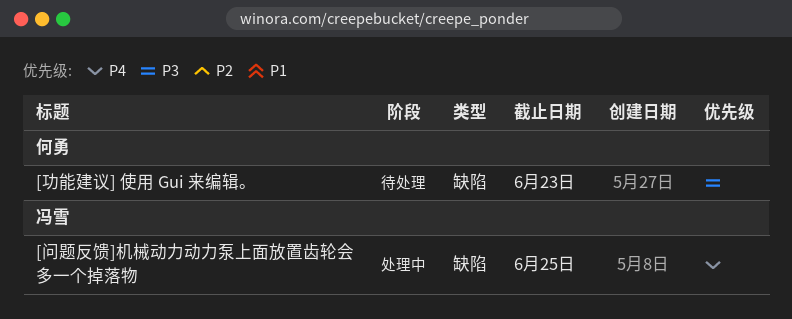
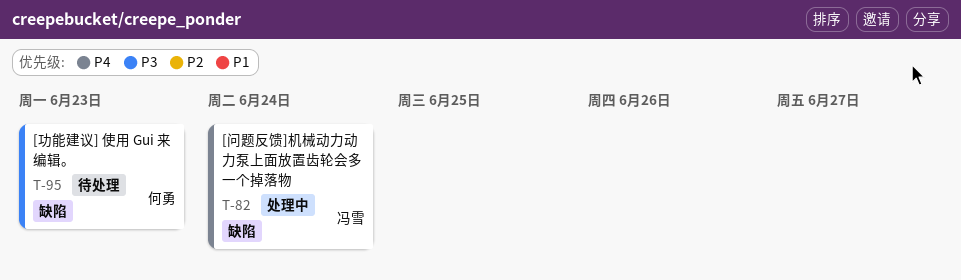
[问题反馈]机械动力动力泵上面放置齿轮会多一个掉落物, due: Jun 25 -> Jun 24

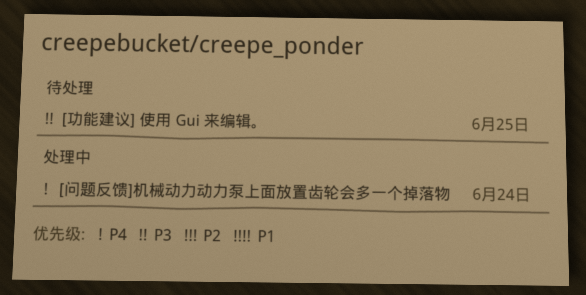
[功能建议] 使用 Gui 来编辑。, due: Jun 23 -> Jun 25

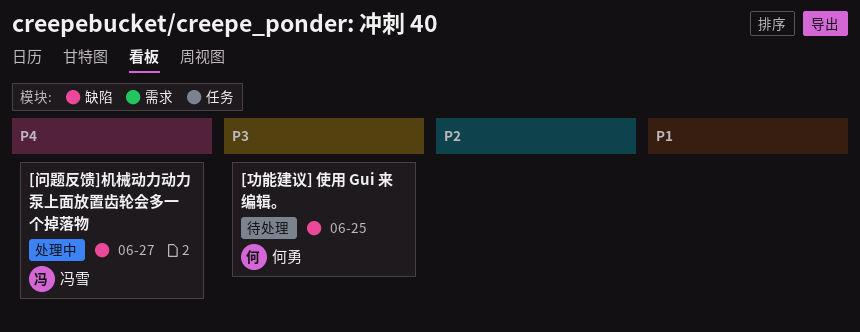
[问题反馈]机械动力动力泵上面放置齿轮会多一个掉落物, due: Jun 24 -> Jun 27

